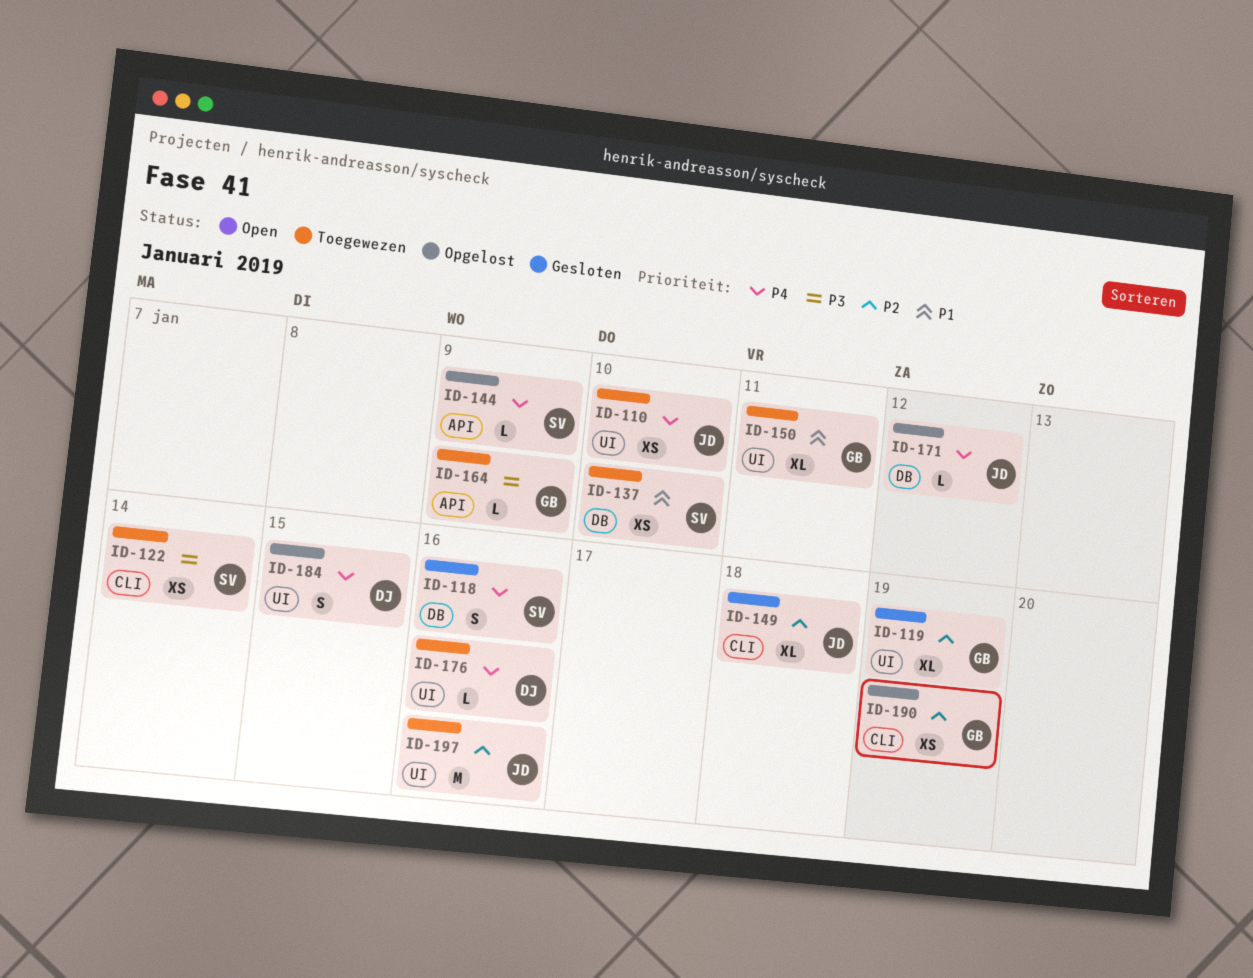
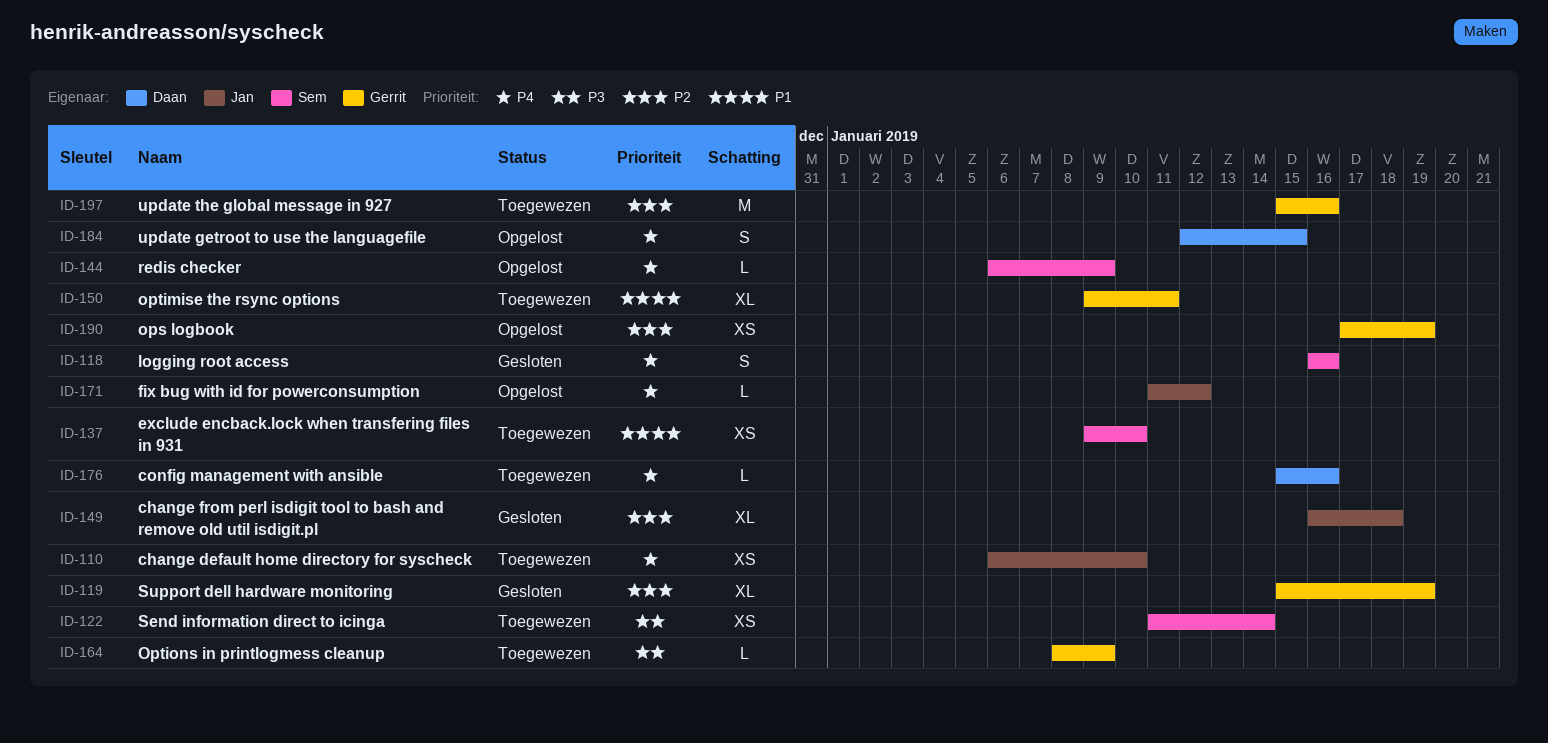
ID-197, owner: Jan -> Gerrit

